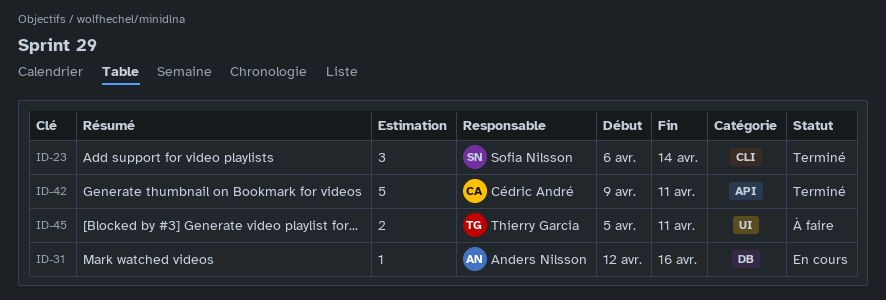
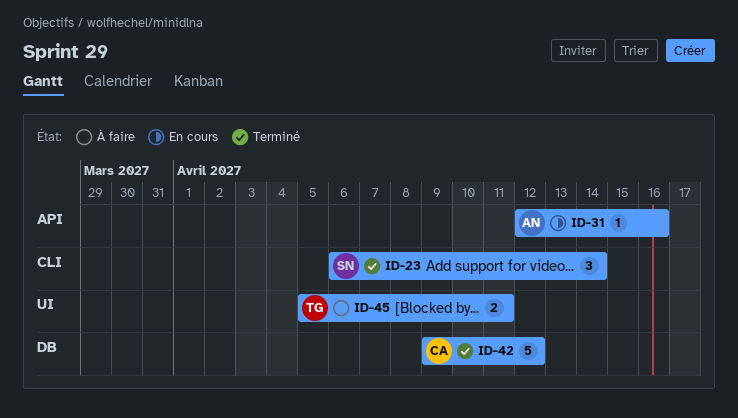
ID-31, label: DB -> API
ID-42, label: API -> DB
ID-42, due: Apr 11 -> Apr 12

